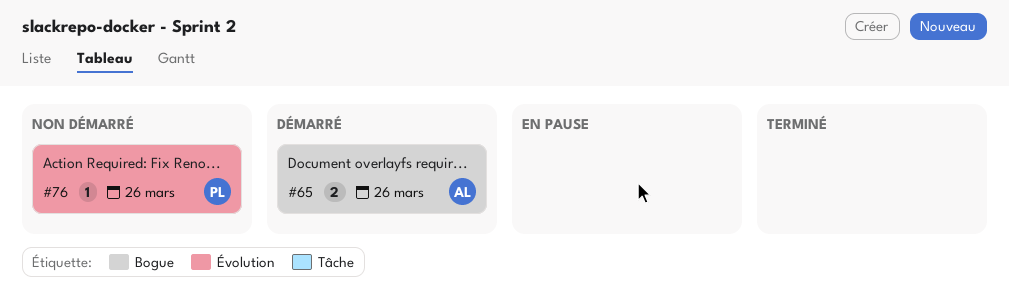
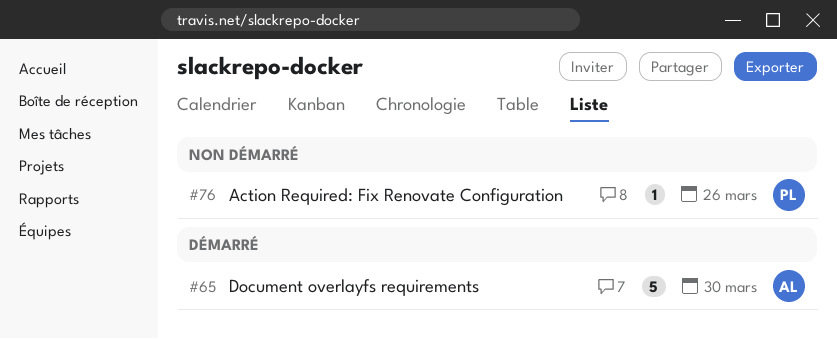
#65, estimate: 2 -> 5
#65, due: Mar 26 -> Mar 30

